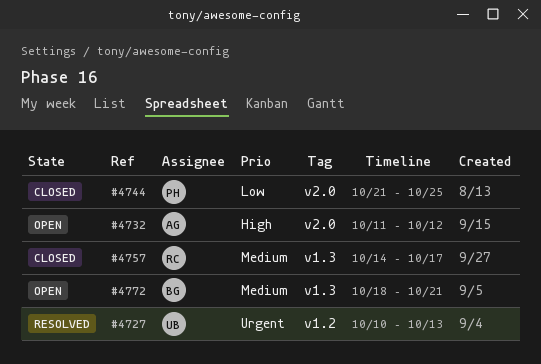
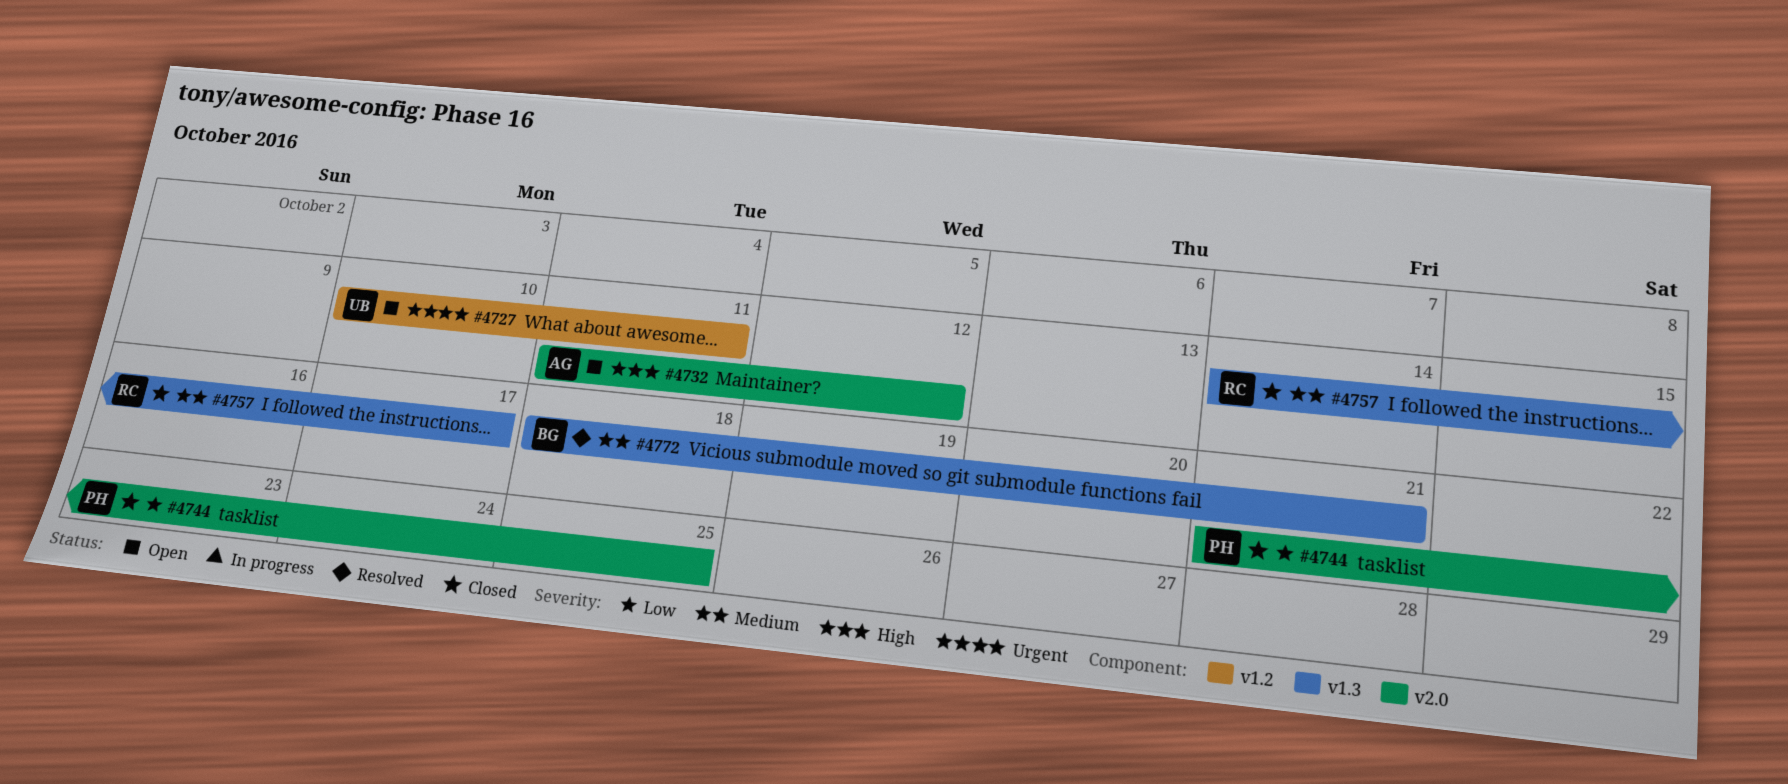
#4727, status: Resolved -> Open
#4727, due: Oct 13 -> Oct 11
#4772, status: Open -> Resolved

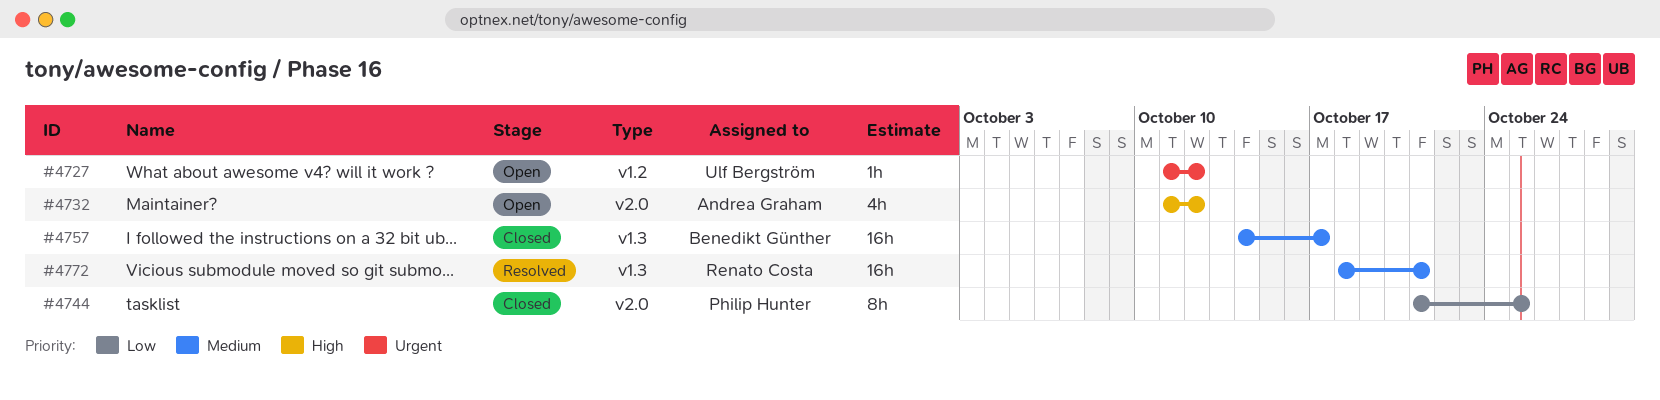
#4727, start: Oct 10 -> Oct 11
#4727, due: Oct 11 -> Oct 12
#4757, owner: Renato Costa -> Benedikt Günther
#4772, owner: Benedikt Günther -> Renato Costa

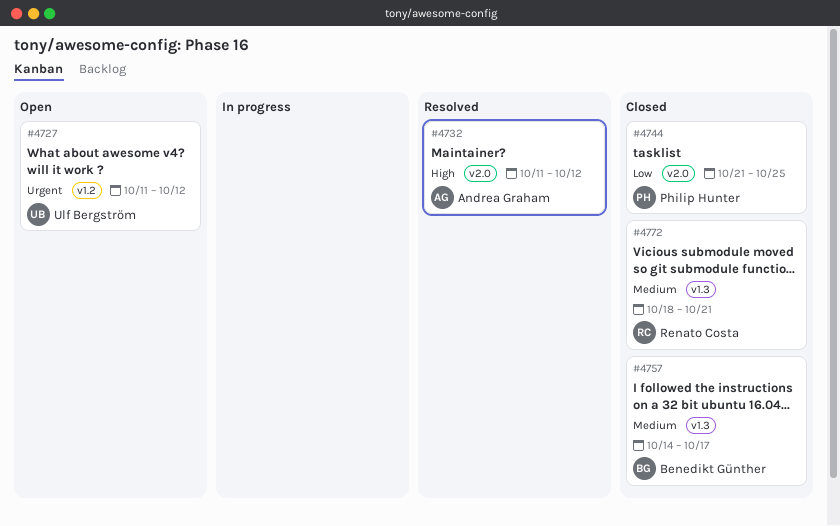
#4732, status: Open -> Resolved
#4772, status: Resolved -> Closed

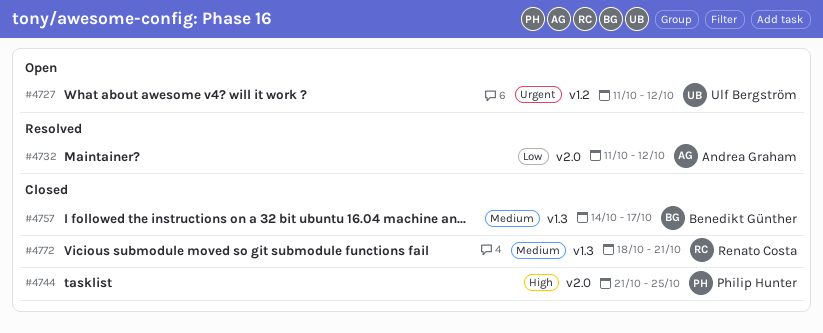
#4732, priority: High -> Low
#4744, priority: Low -> High

